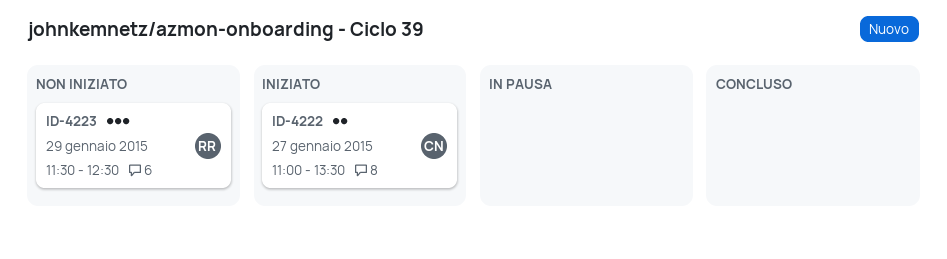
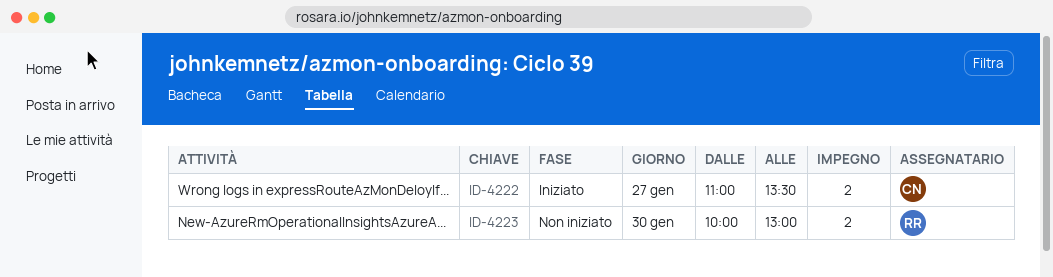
ID-4223, estimate: 3 -> 2
ID-4223, day: Jan 29 -> Jan 30
ID-4223, begins: 11:30 -> 10:00
ID-4223, ends: 12:30 -> 13:00

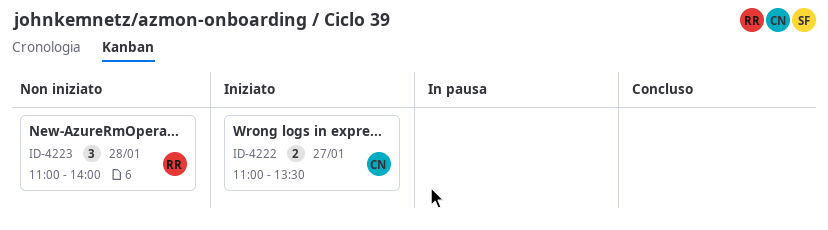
ID-4223, estimate: 2 -> 3
ID-4223, day: Jan 30 -> Jan 28
ID-4223, begins: 10:00 -> 11:00
ID-4223, ends: 13:00 -> 14:00

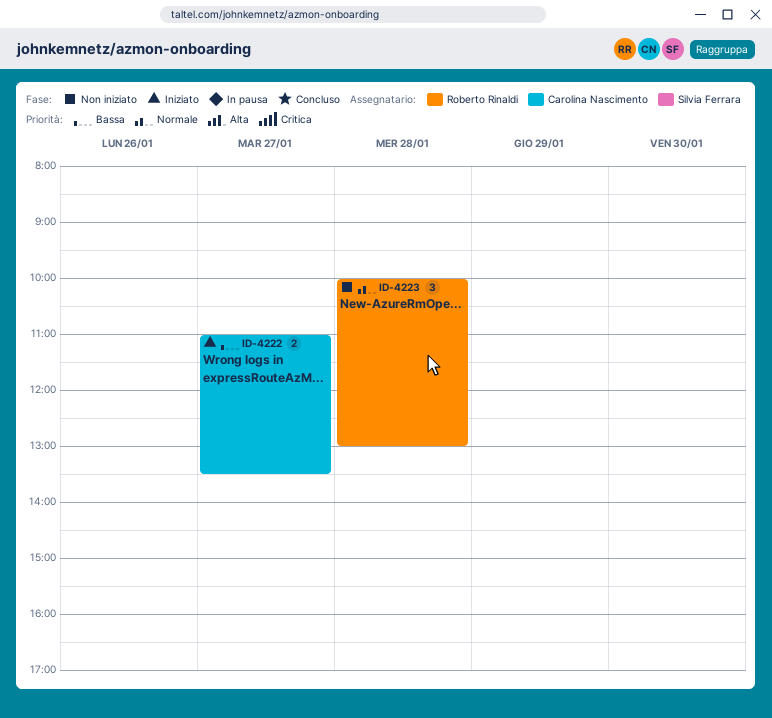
ID-4223, begins: 11:00 -> 10:00
ID-4223, ends: 14:00 -> 13:00

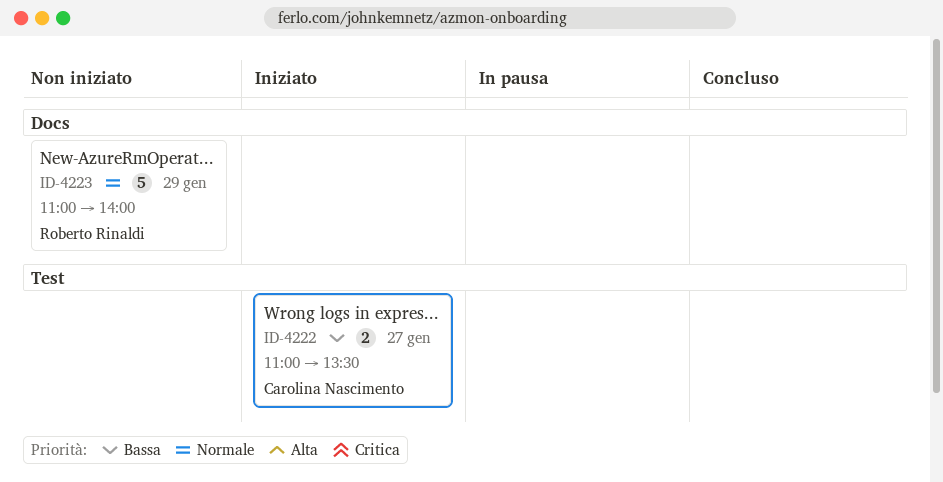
ID-4223, estimate: 3 -> 5
ID-4223, day: Jan 28 -> Jan 29
ID-4223, begins: 10:00 -> 11:00
ID-4223, ends: 13:00 -> 14:00

